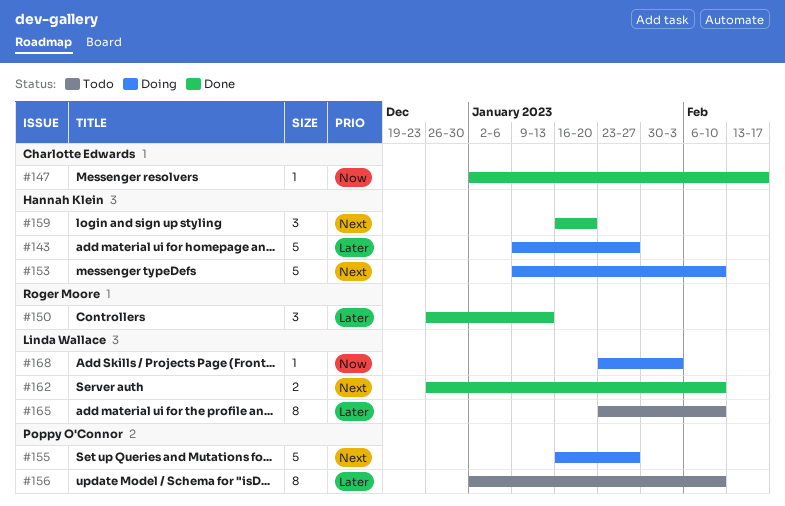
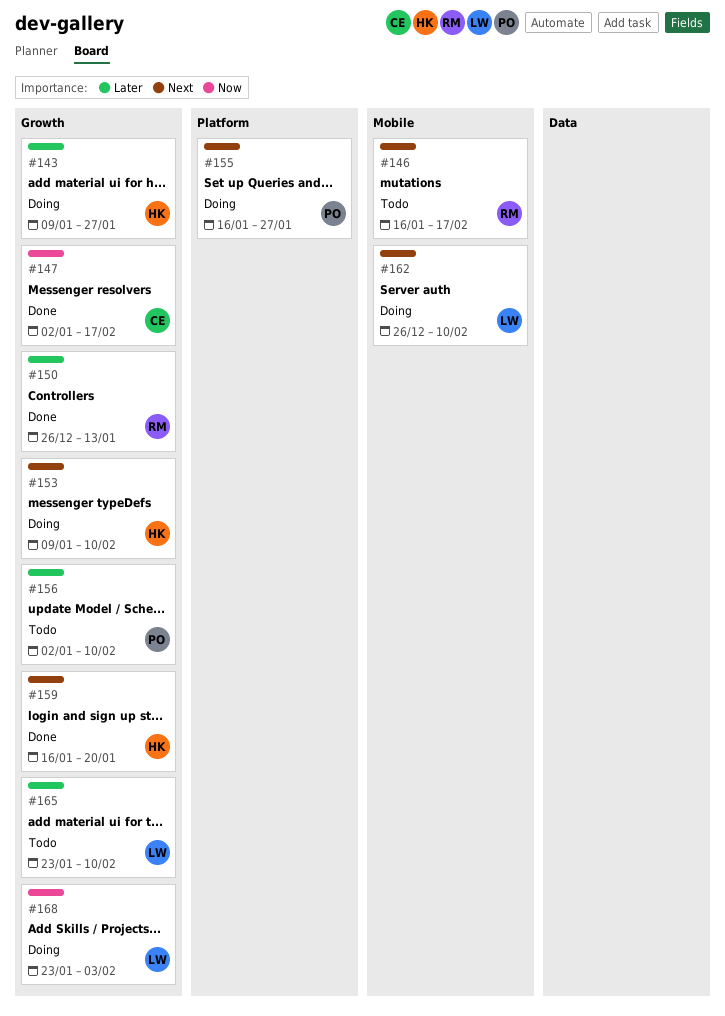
#146: none -> present
#162, status: Done -> Doing

